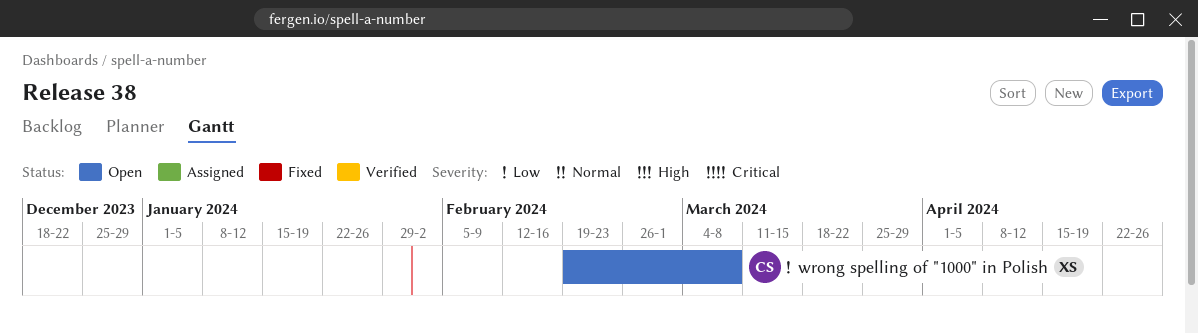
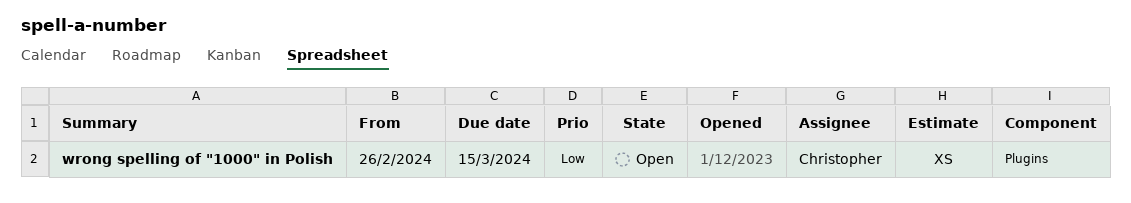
wrong spelling of "1000" in Polish, start: Feb 19 -> Feb 26
wrong spelling of "1000" in Polish, due: Mar 8 -> Mar 15

